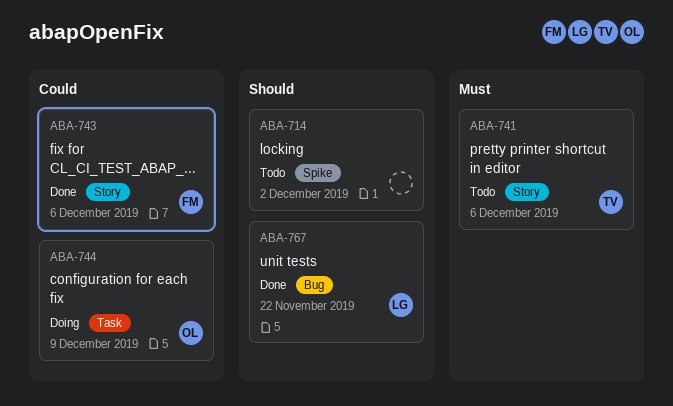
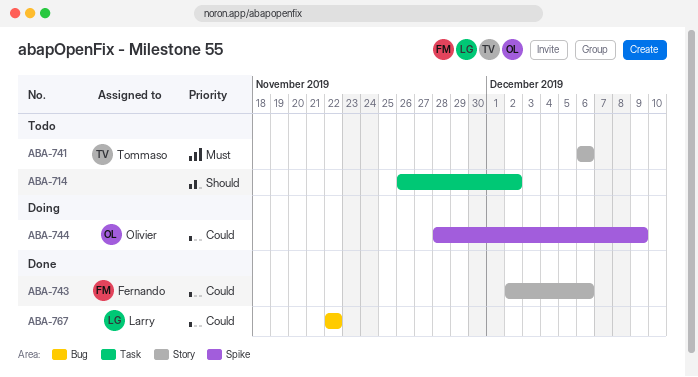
ABA-714, label: Spike -> Task
ABA-744, label: Task -> Spike
ABA-767, priority: Should -> Could

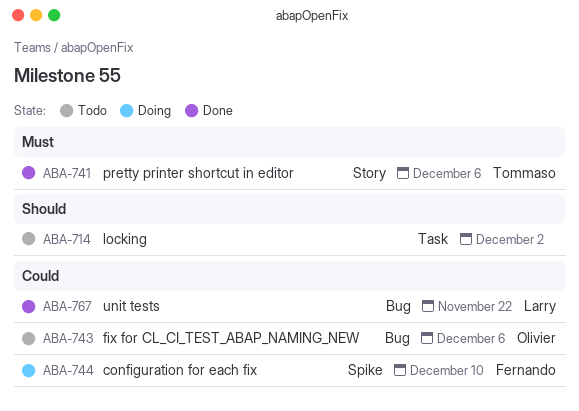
ABA-741, status: Todo -> Done
ABA-743, status: Done -> Todo
ABA-743, owner: Fernando -> Olivier
ABA-743, label: Story -> Bug
ABA-744, owner: Olivier -> Fernando
ABA-744, due: Dec 9 -> Dec 10

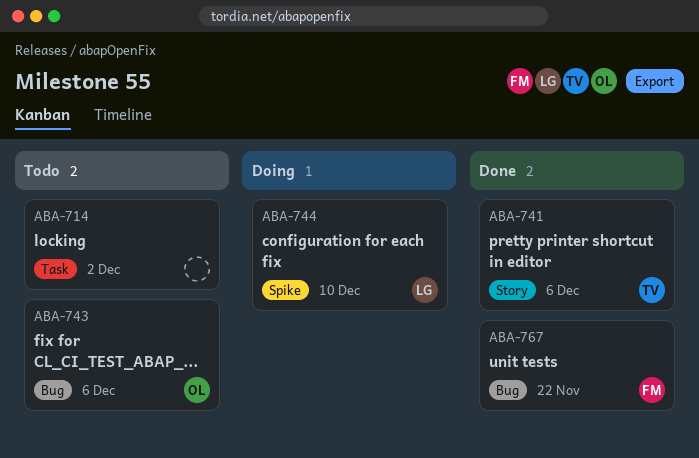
ABA-744, owner: Fernando -> Larry
ABA-767, owner: Larry -> Fernando

